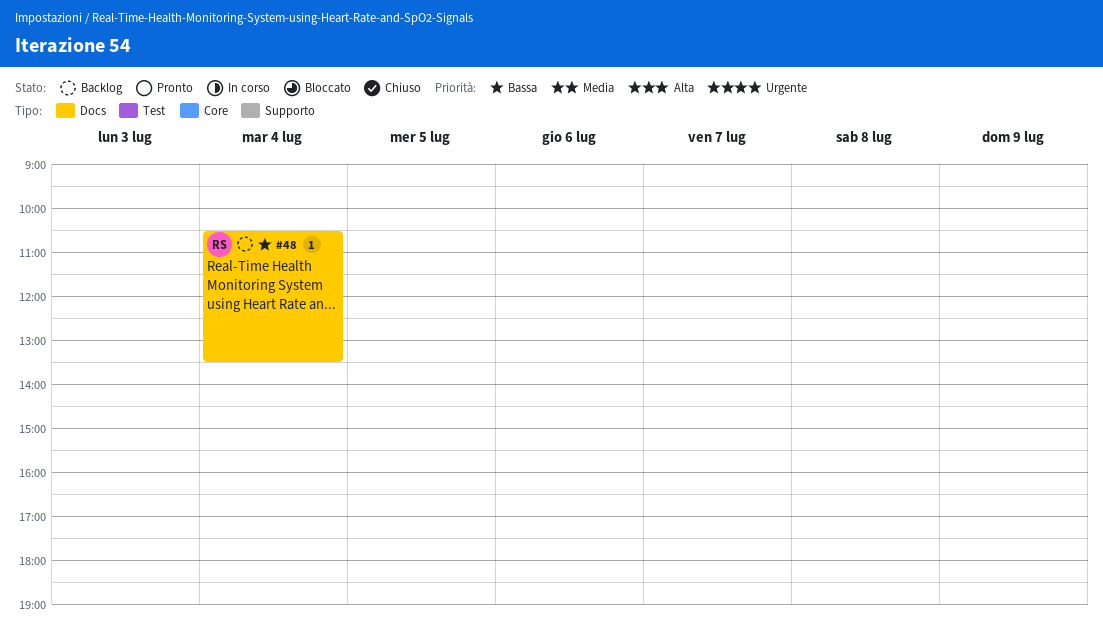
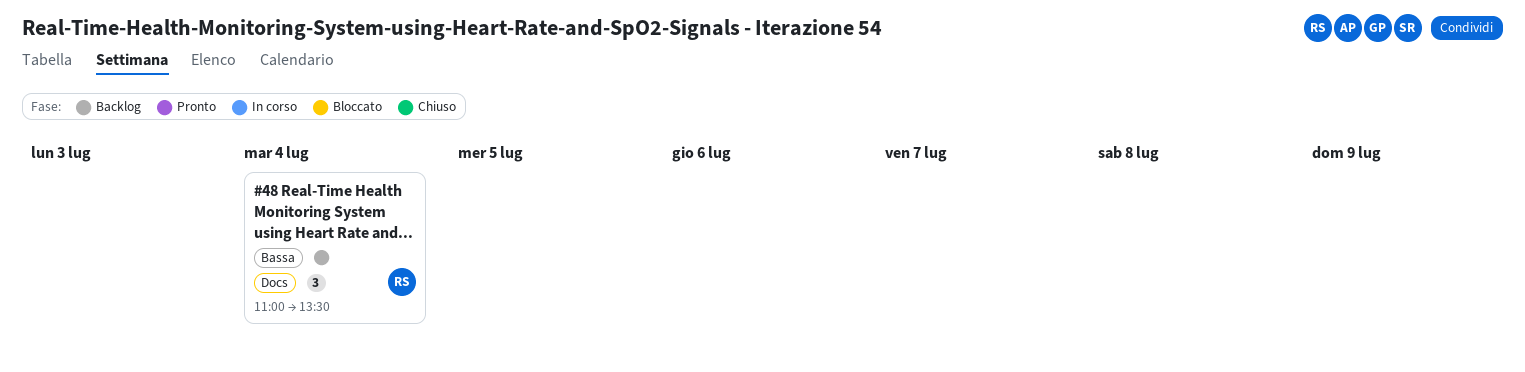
#48, estimate: 1 -> 3
#48, begins: 10:30 -> 11:00

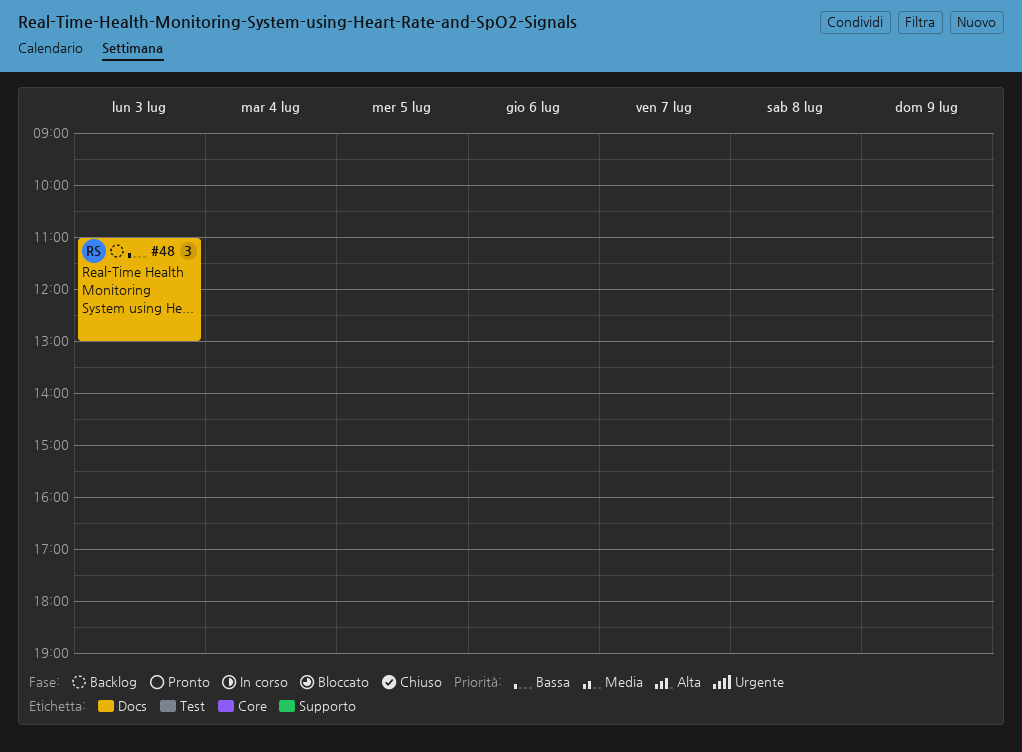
#48, day: Jul 4 -> Jul 3
#48, ends: 13:30 -> 13:00

